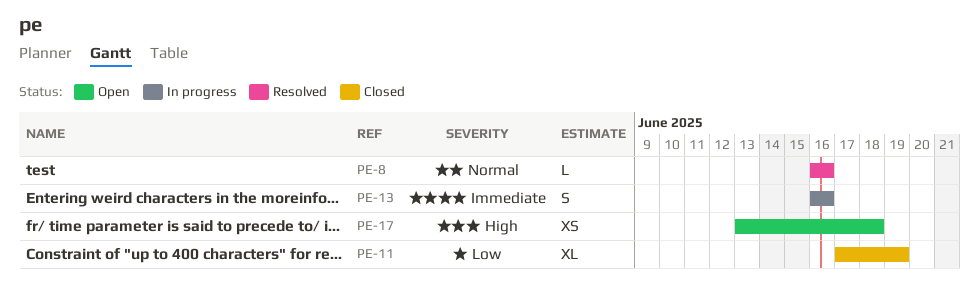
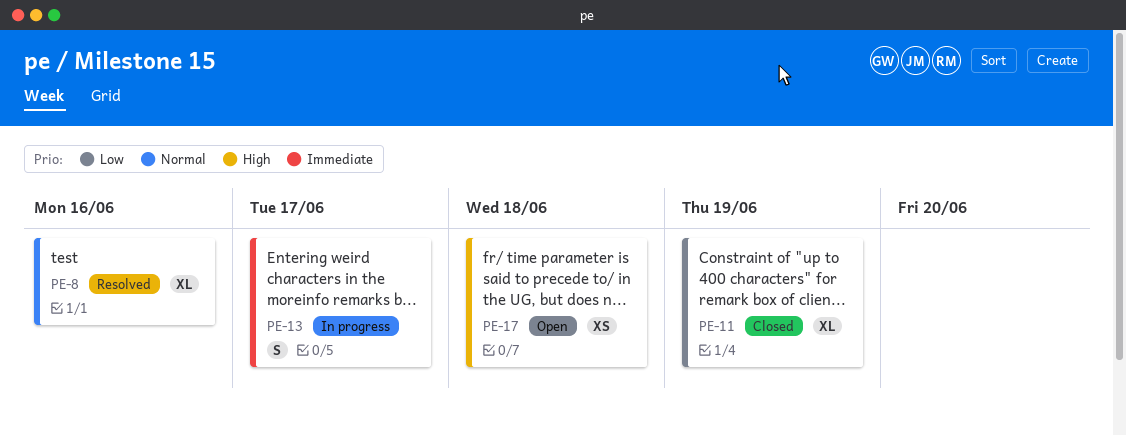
PE-8, estimate: L -> XL
PE-13, due: Jun 16 -> Jun 17

